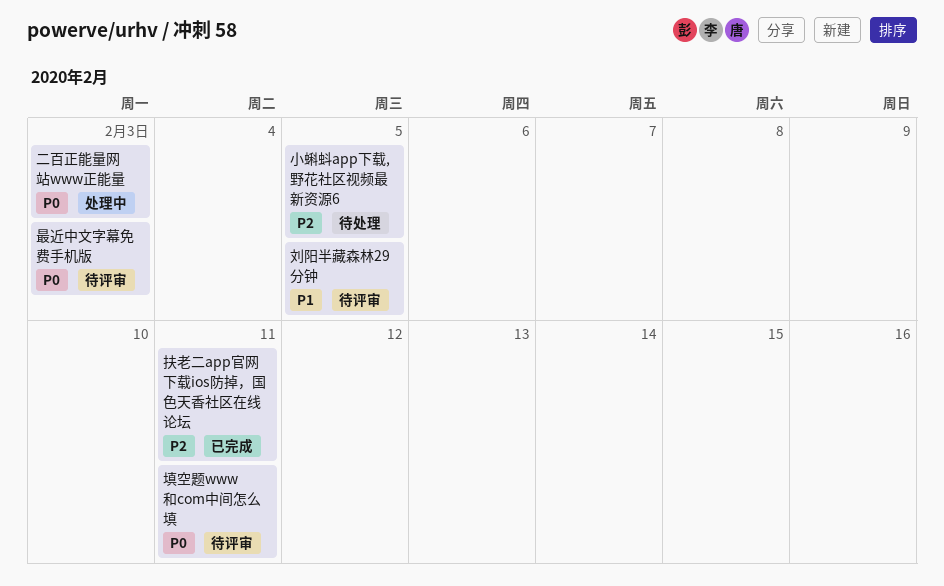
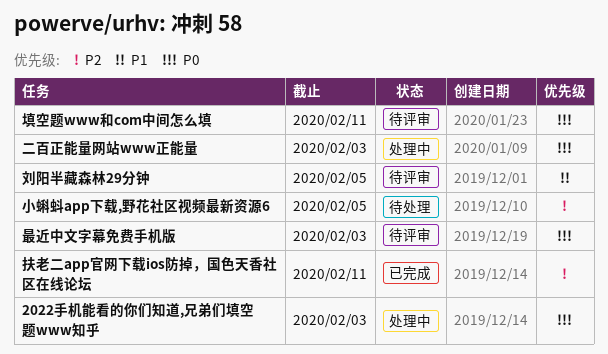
2022手机能看的你们知道,兄弟们填空题www知乎: none -> present

